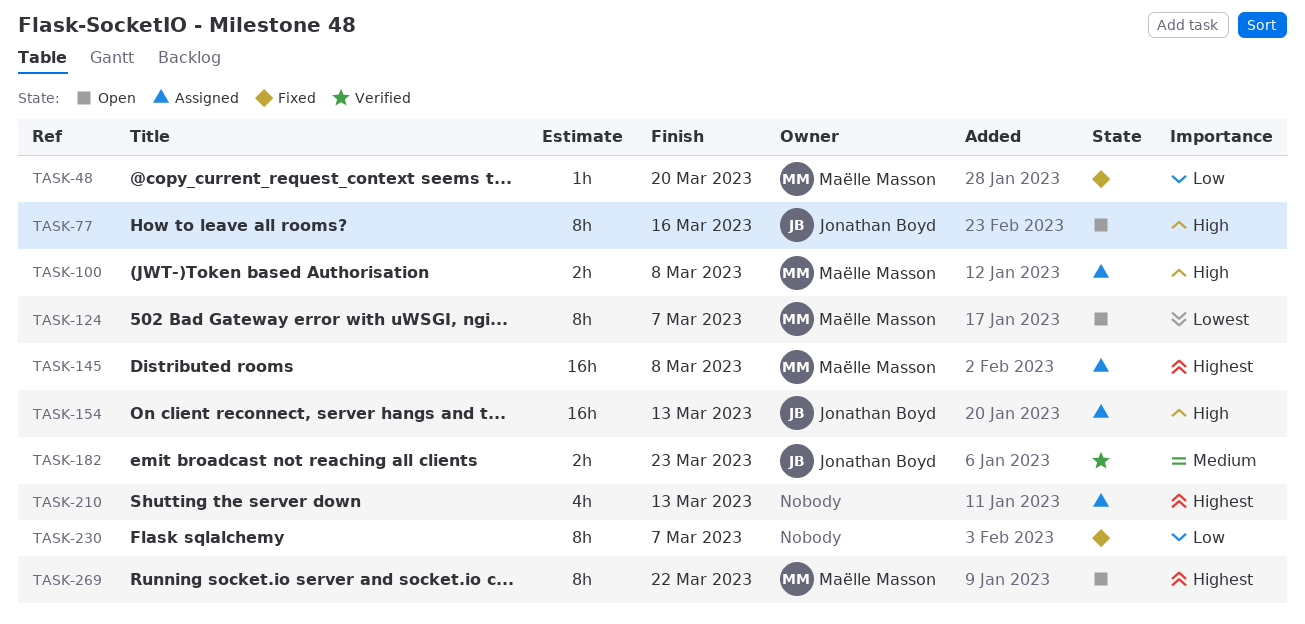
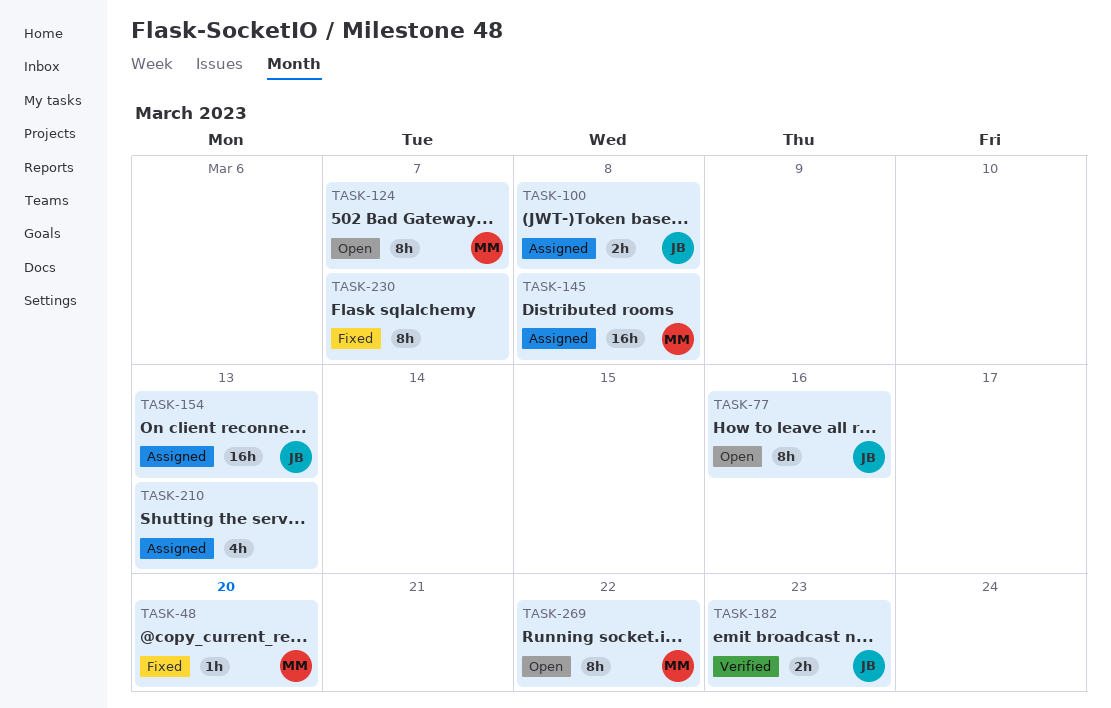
TASK-100, owner: Maëlle Masson -> Jonathan Boyd

